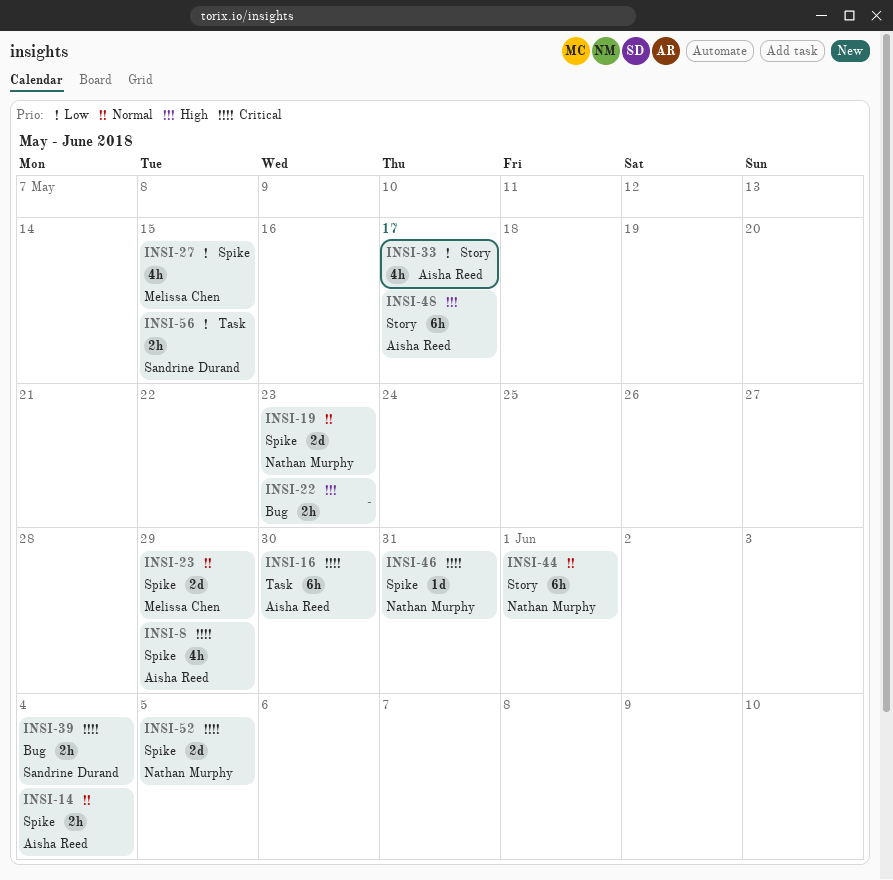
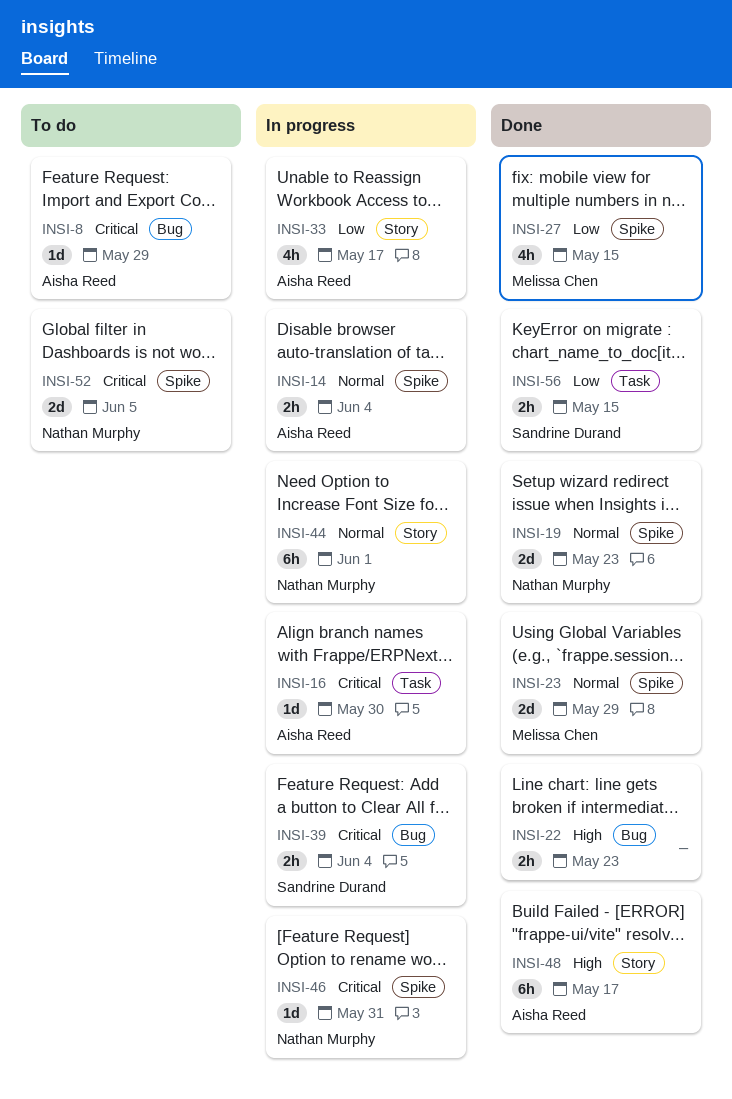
INSI-8, label: Spike -> Bug
INSI-8, estimate: 4h -> 1d
INSI-16, estimate: 6h -> 1d

